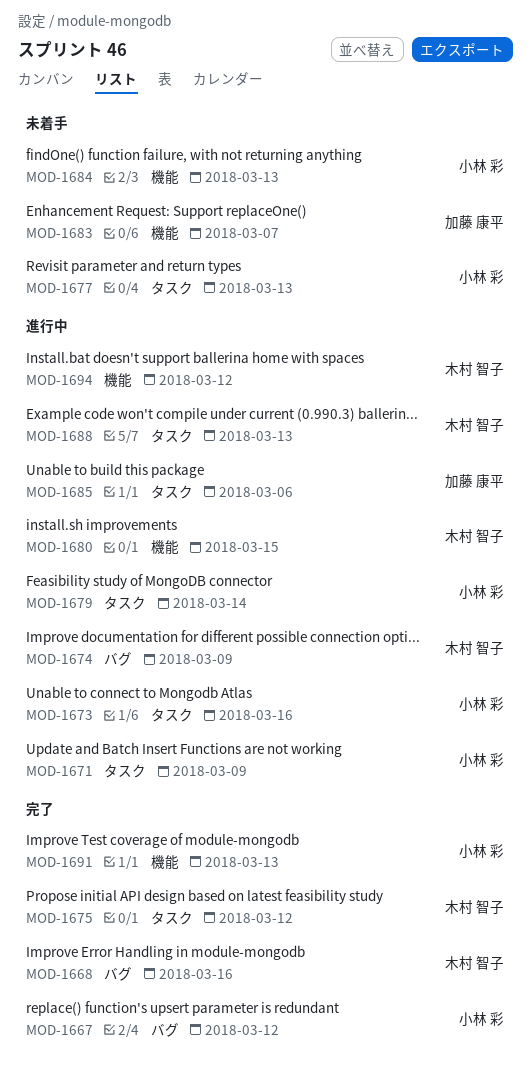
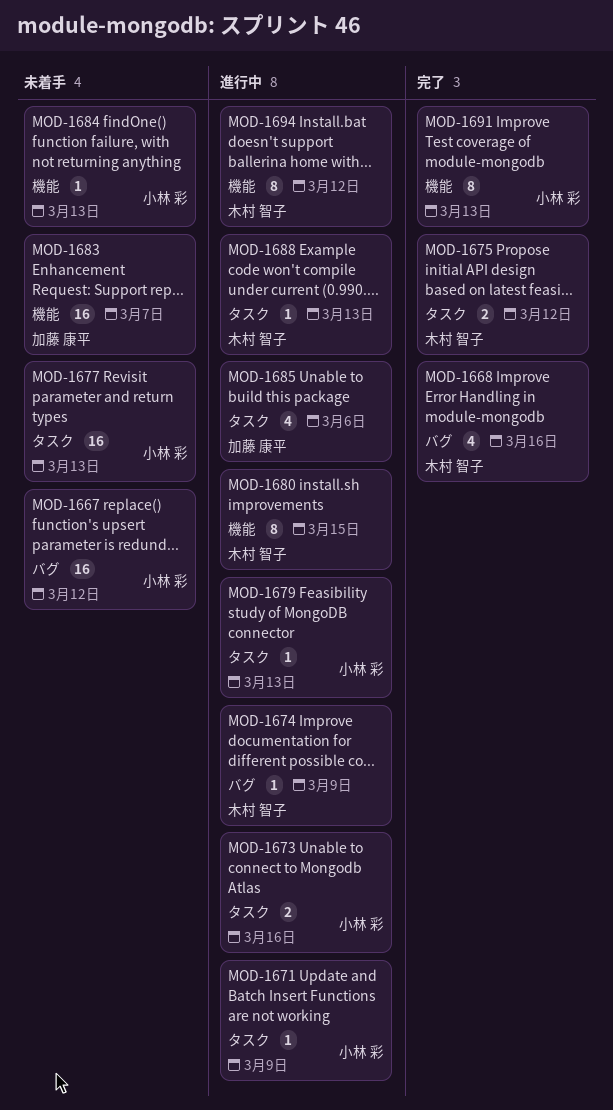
MOD-1667, status: 完了 -> 未着手
MOD-1679, due: Mar 14 -> Mar 13

